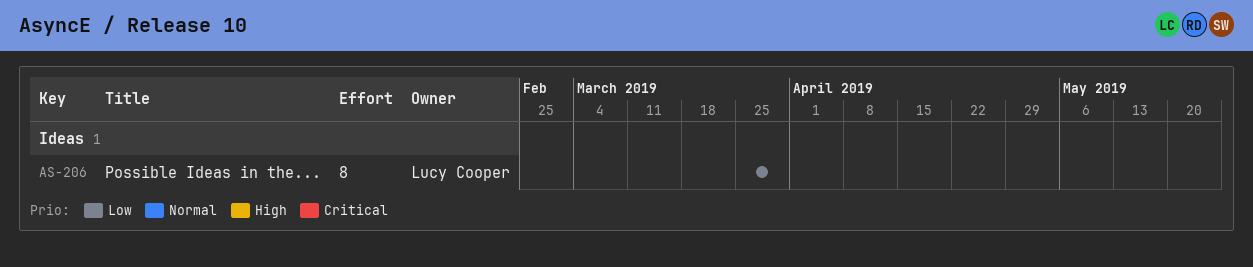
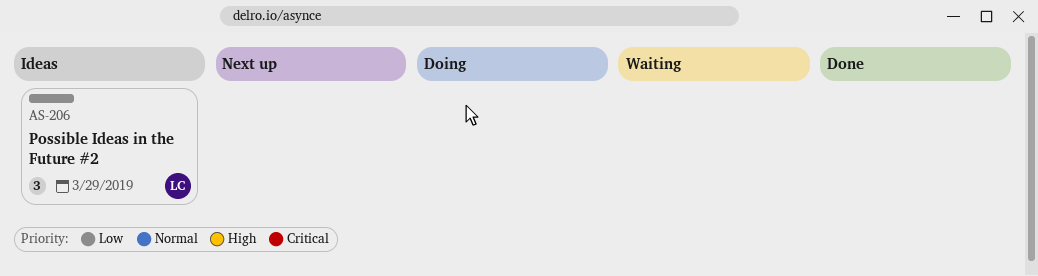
AS-206, estimate: 8 -> 3

